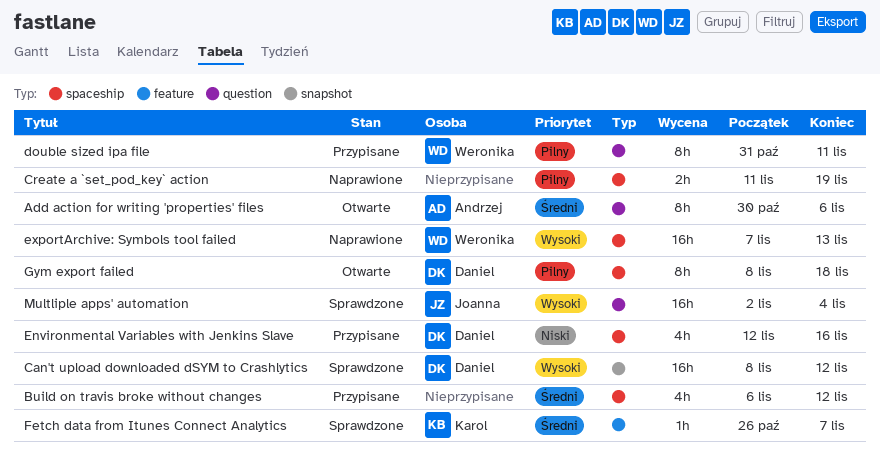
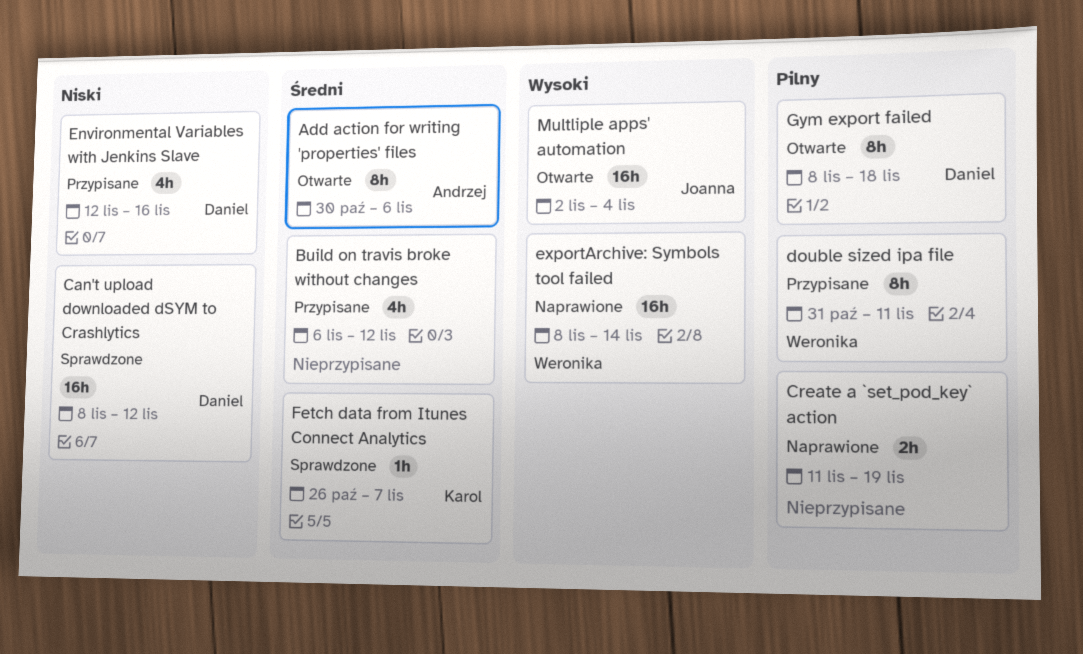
Can't upload downloaded dSYM to Crashlytics, priority: Wysoki -> Niski
exportArchive: Symbols tool failed, start: Nov 7 -> Nov 8
exportArchive: Symbols tool failed, due: Nov 13 -> Nov 14
Multliple apps' automation, status: Sprawdzone -> Otwarte

